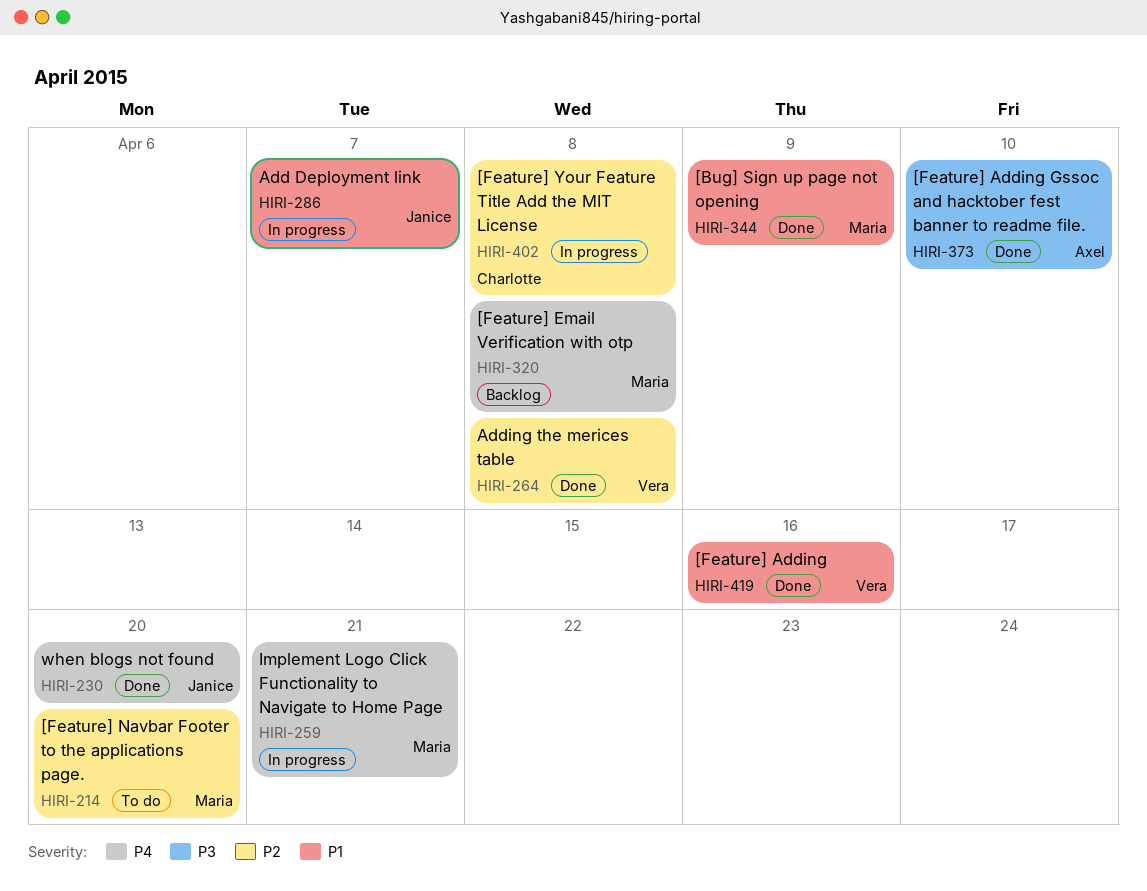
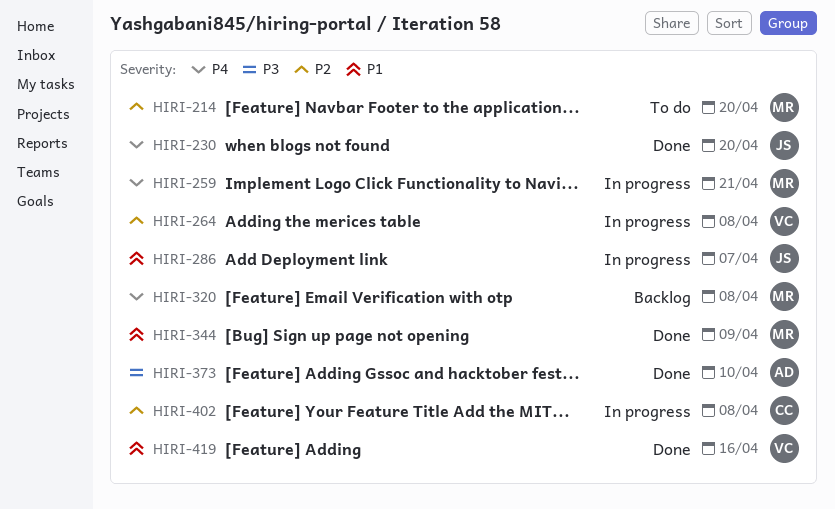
HIRI-264, status: Done -> In progress

